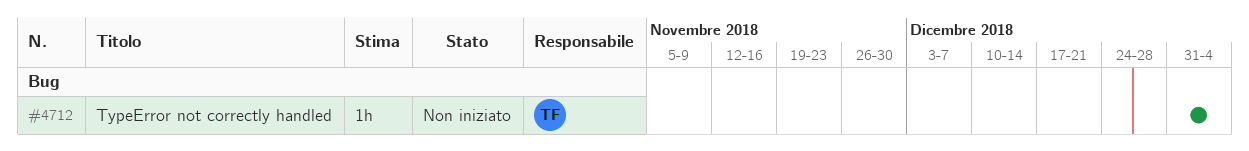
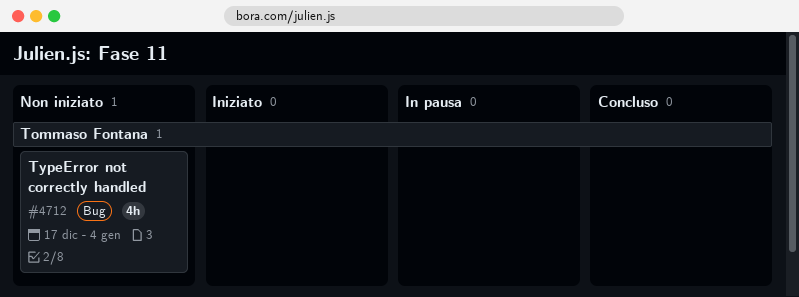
#4712, estimate: 1h -> 4h
#4712, start: Dec 31 -> Dec 17

